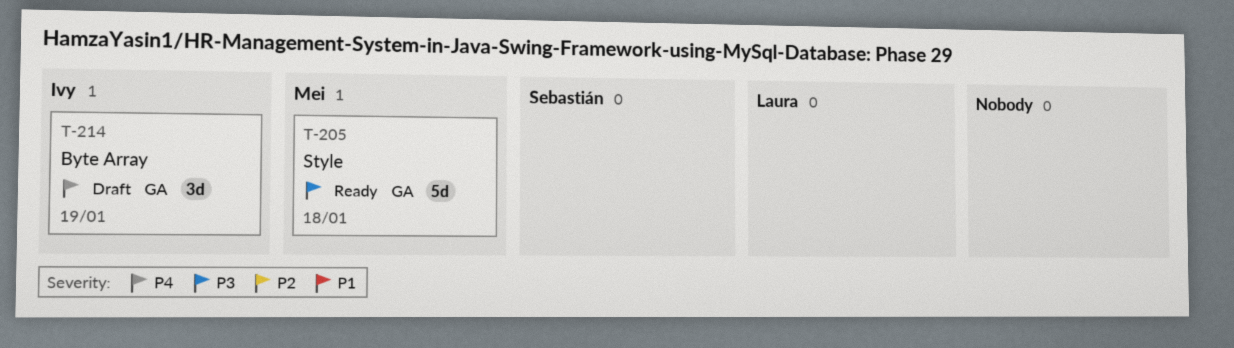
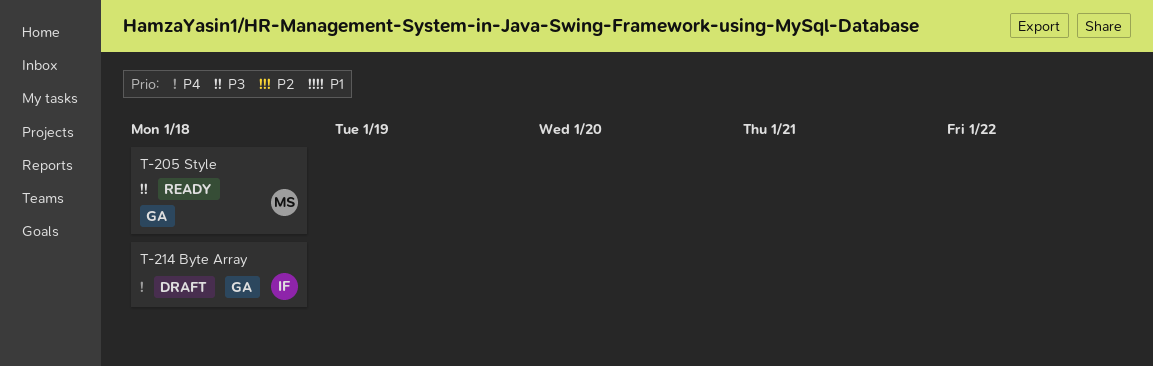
T-214, due: Jan 19 -> Jan 18

